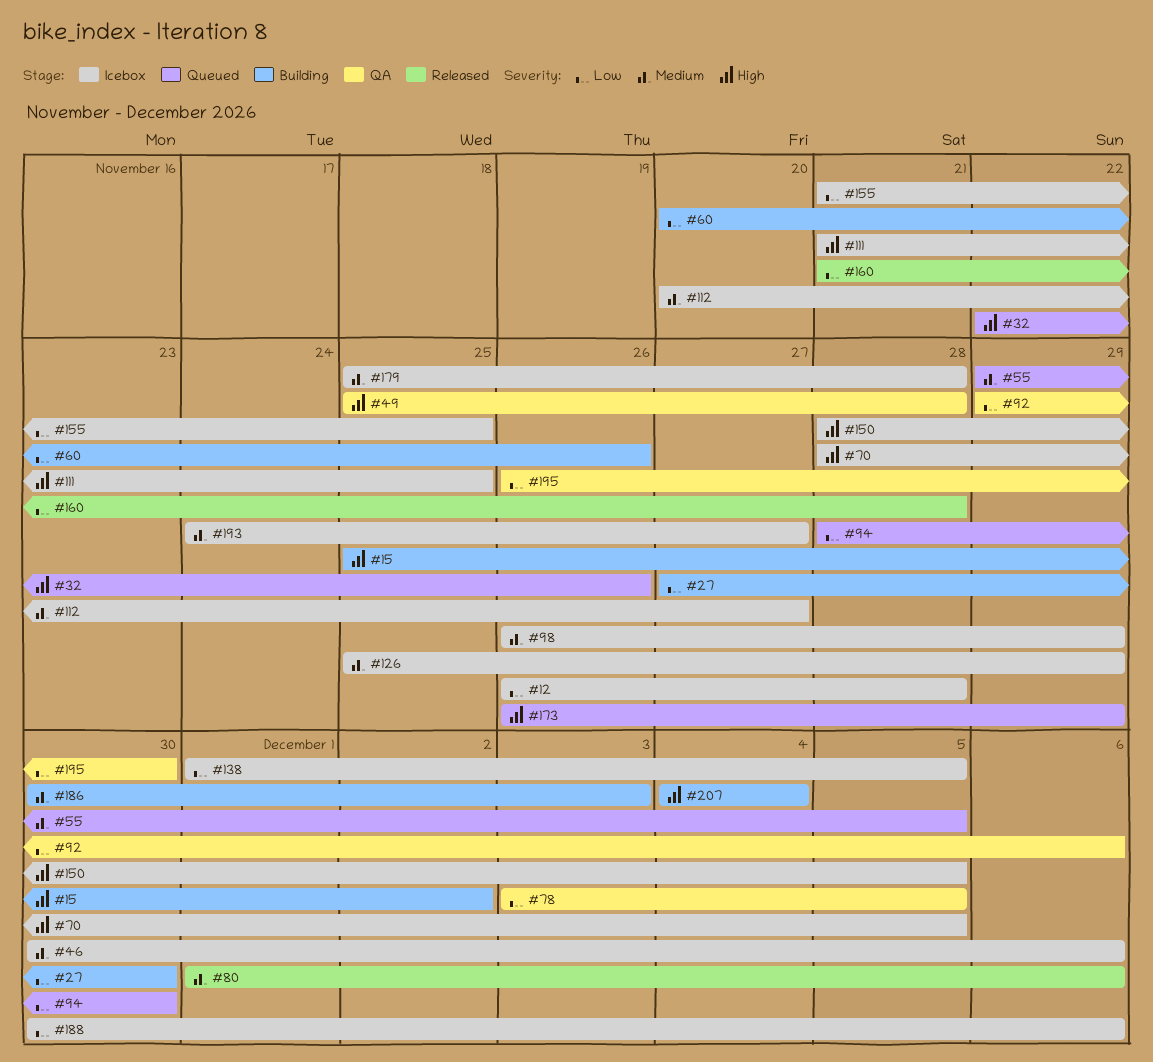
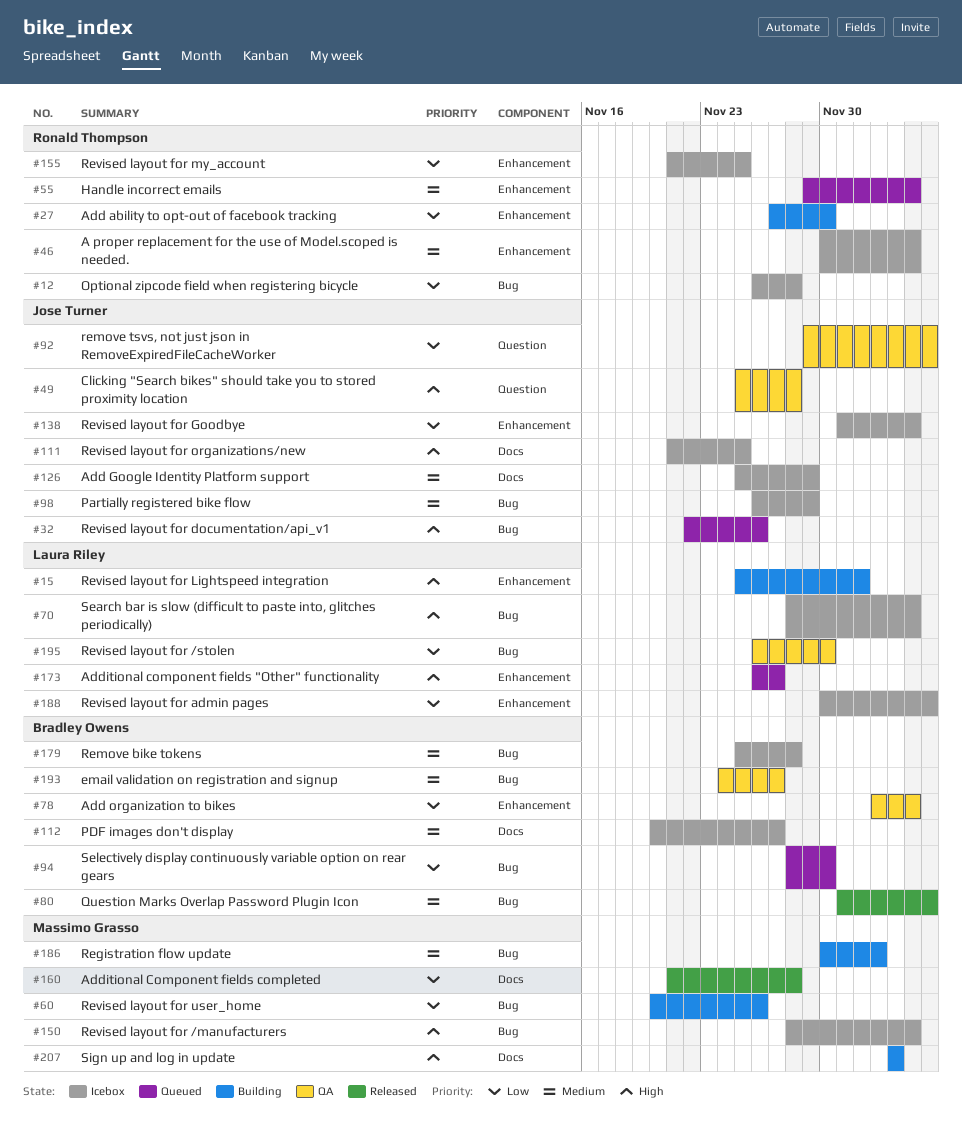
#46, due: Dec 6 -> Dec 5
#173, due: Nov 29 -> Nov 27
#193, status: Icebox -> QA

